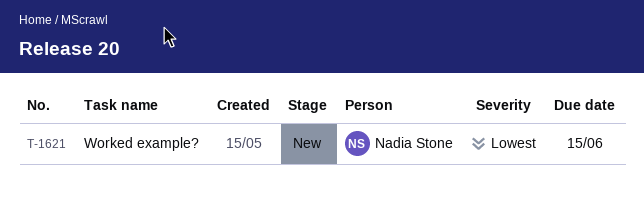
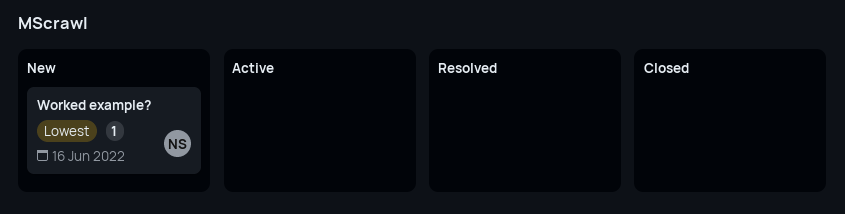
Worked example?, due: Jun 15 -> Jun 16

